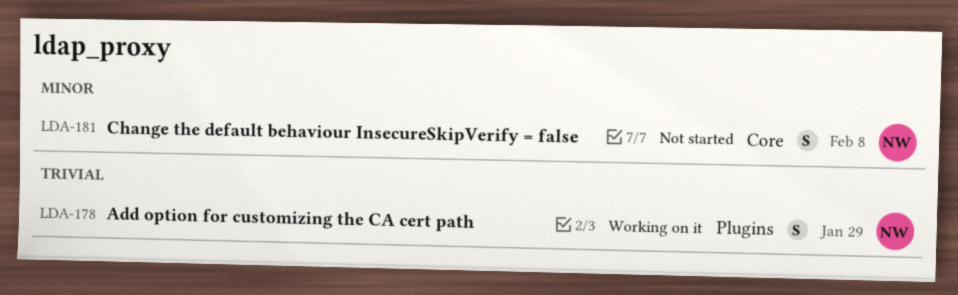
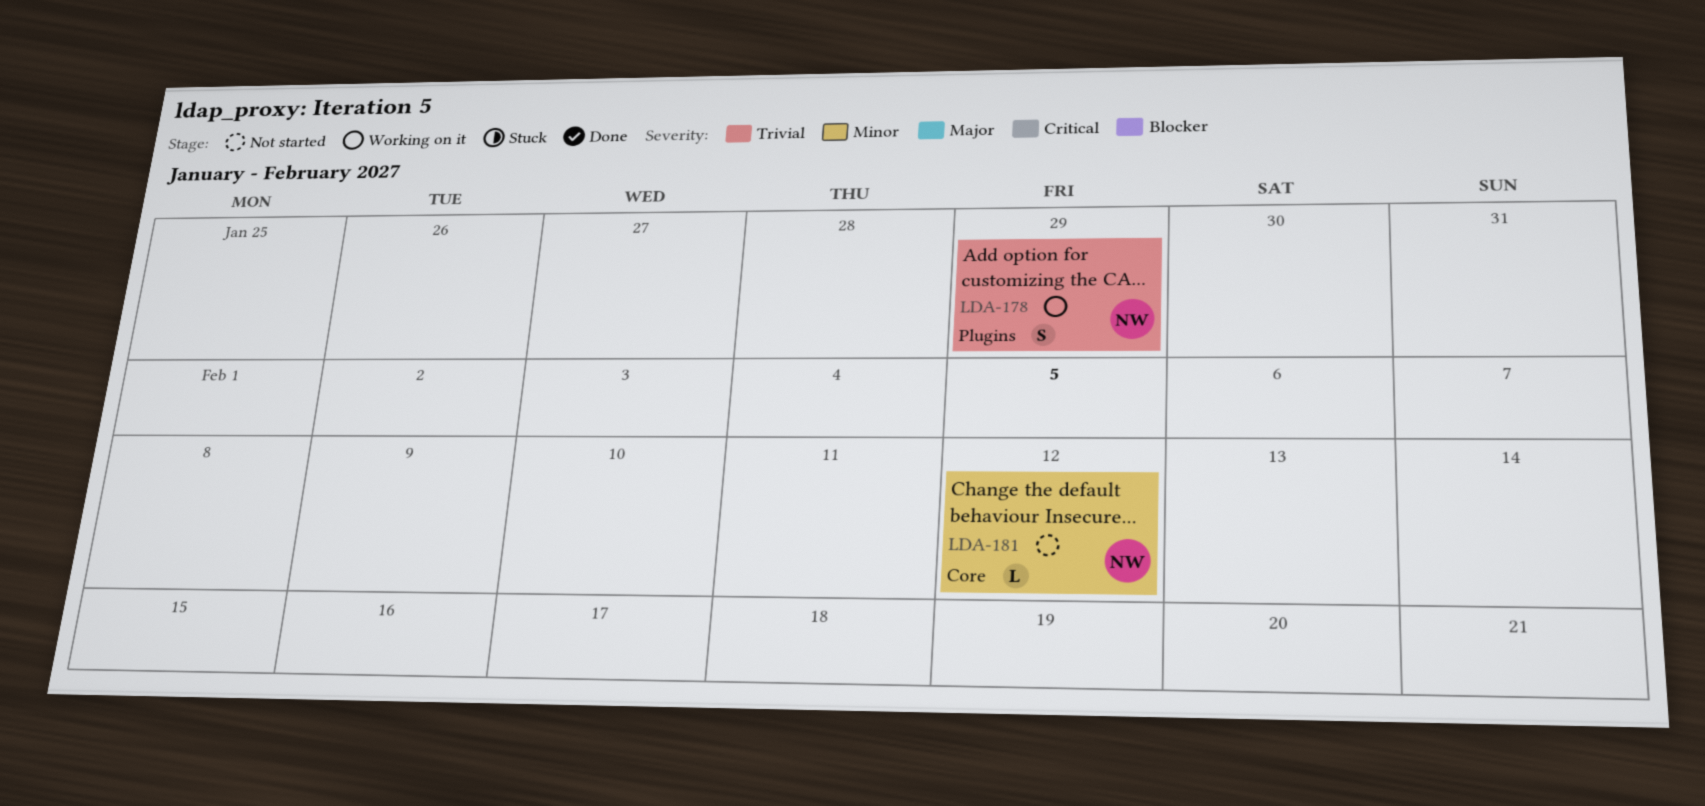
LDA-181, estimate: S -> L
LDA-181, due: Feb 8 -> Feb 12

